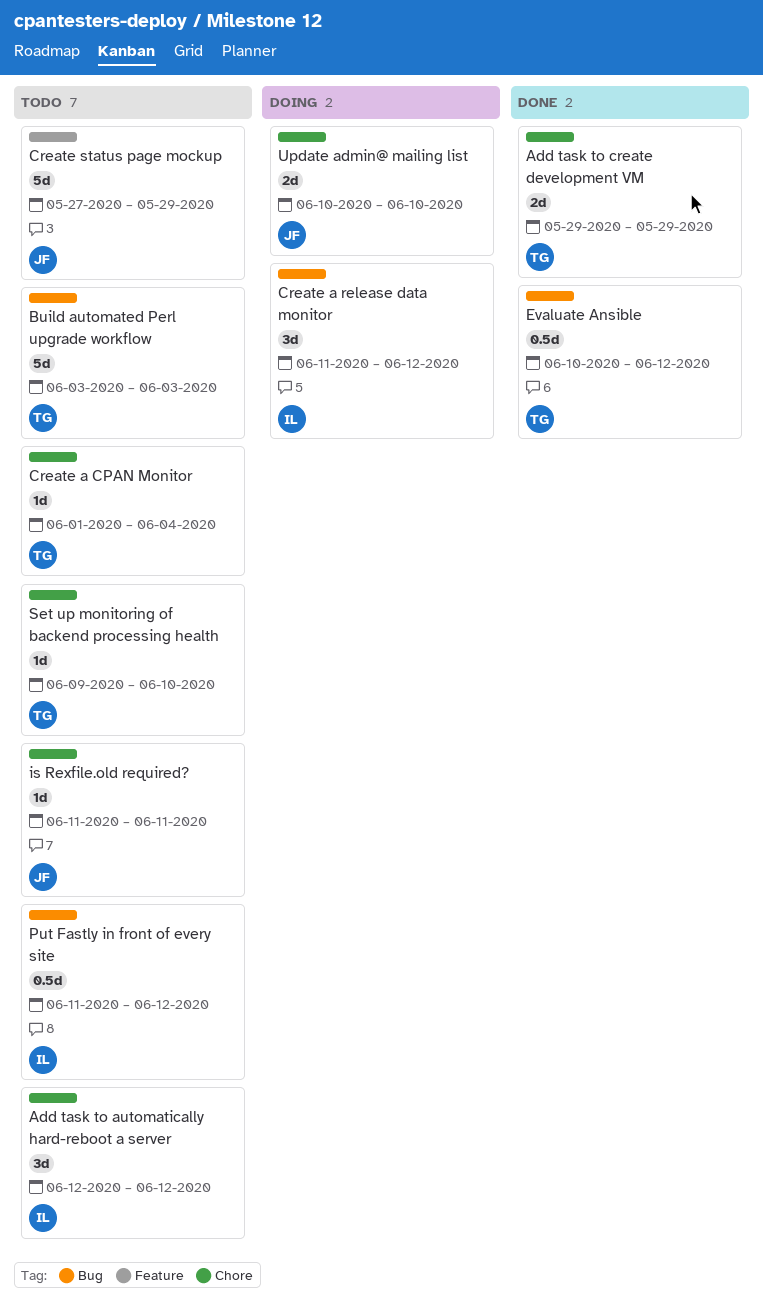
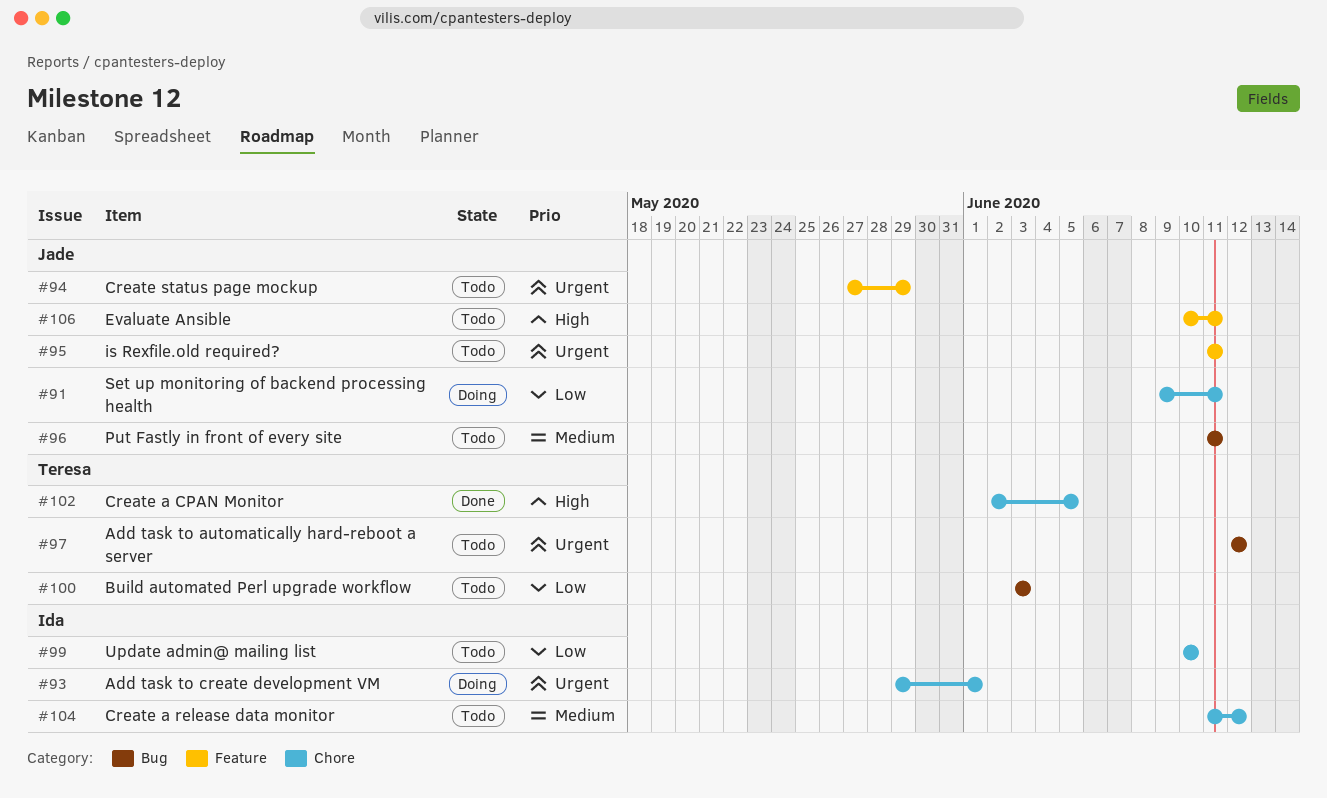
Add task to automatically hard-reboot a server, owner: Ida -> Teresa
Add task to automatically hard-reboot a server, label: Chore -> Bug
Add task to create development VM, status: Done -> Doing
Add task to create development VM, owner: Teresa -> Ida
Add task to create development VM, due: May 29 -> Jun 1
Create a CPAN Monitor, status: Todo -> Done
Create a CPAN Monitor, start: Jun 1 -> Jun 2
Create a CPAN Monitor, due: Jun 4 -> Jun 5
Create a release data monitor, status: Doing -> Todo
Create a release data monitor, label: Bug -> Chore
Evaluate Ansible, status: Done -> Todo
Evaluate Ansible, owner: Teresa -> Jade
Evaluate Ansible, label: Bug -> Feature
Evaluate Ansible, due: Jun 12 -> Jun 11
is Rexfile.old required?, label: Chore -> Feature
Put Fastly in front of every site, owner: Ida -> Jade
Put Fastly in front of every site, due: Jun 12 -> Jun 11
Set up monitoring of backend processing health, status: Todo -> Doing
Set up monitoring of backend processing health, owner: Teresa -> Jade
Set up monitoring of backend processing health, due: Jun 10 -> Jun 11
Update admin@ mailing list, status: Doing -> Todo
Update admin@ mailing list, owner: Jade -> Ida

